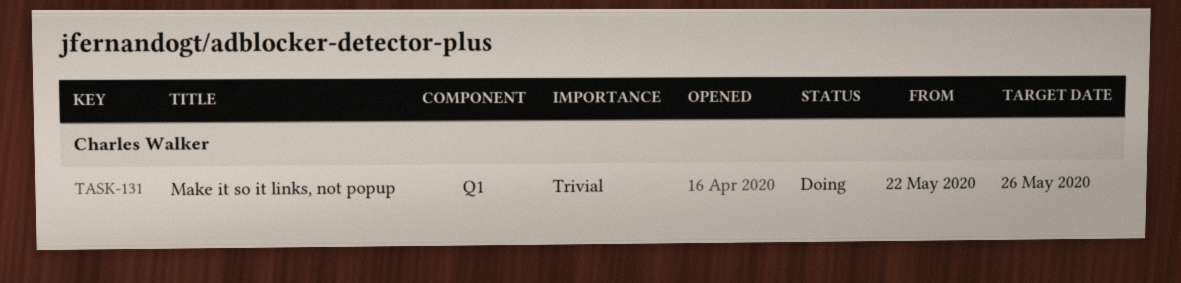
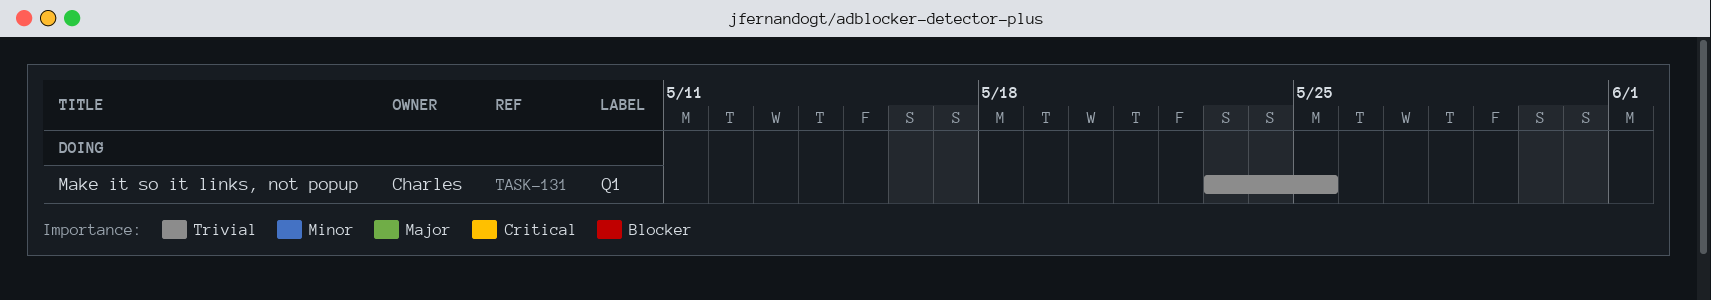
TASK-131, start: May 22 -> May 23
TASK-131, due: May 26 -> May 25

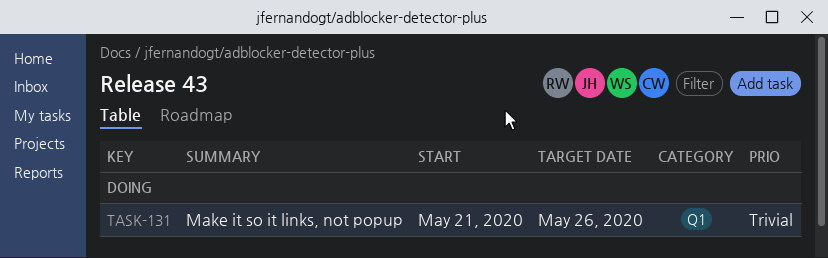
TASK-131, start: May 23 -> May 21
TASK-131, due: May 25 -> May 26

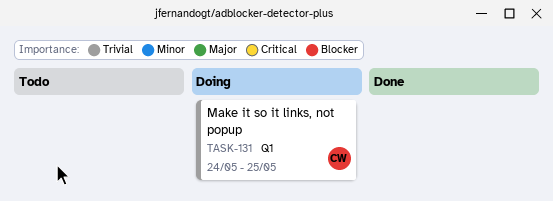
TASK-131, start: May 21 -> May 24
TASK-131, due: May 26 -> May 25

